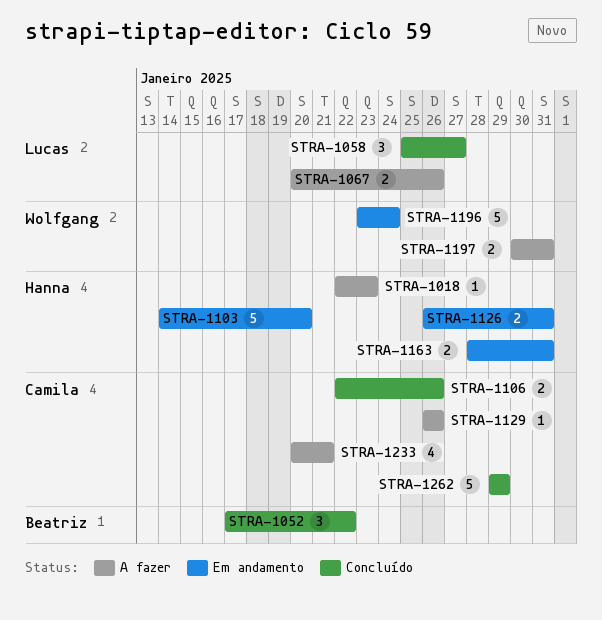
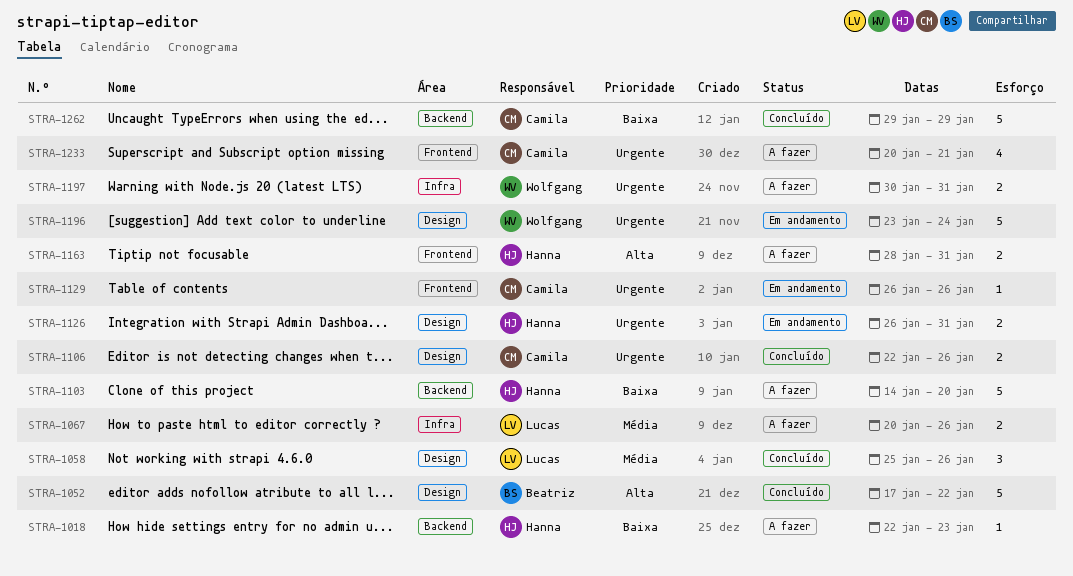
STRA-1052, estimate: 3 -> 5
STRA-1058, due: Jan 27 -> Jan 26
STRA-1103, status: Em andamento -> A fazer
STRA-1129, status: A fazer -> Em andamento
STRA-1163, status: Em andamento -> A fazer

